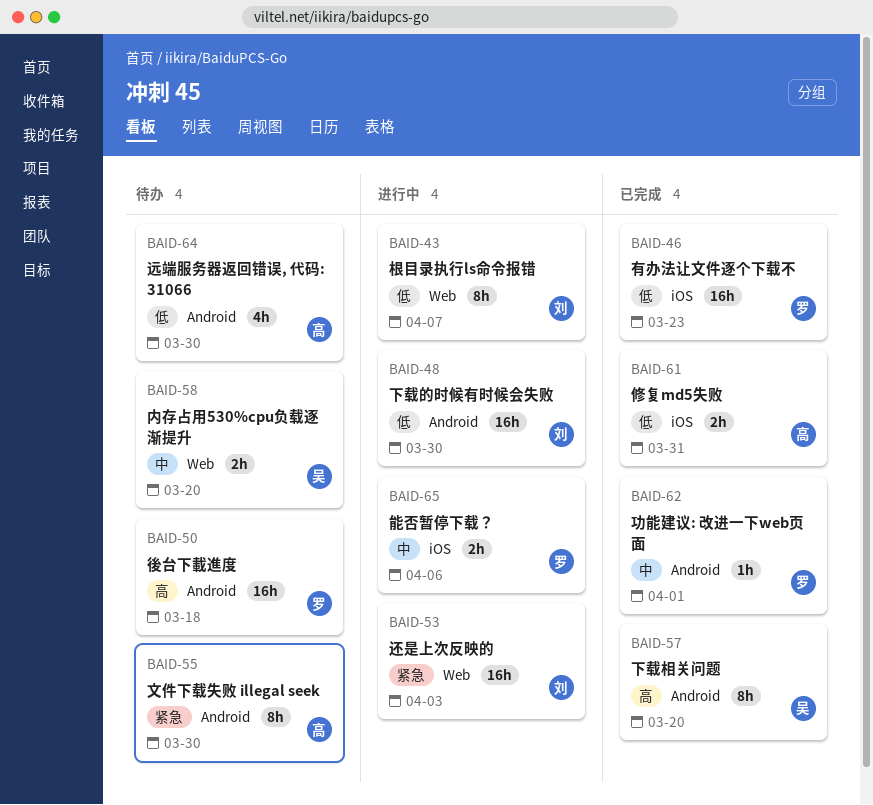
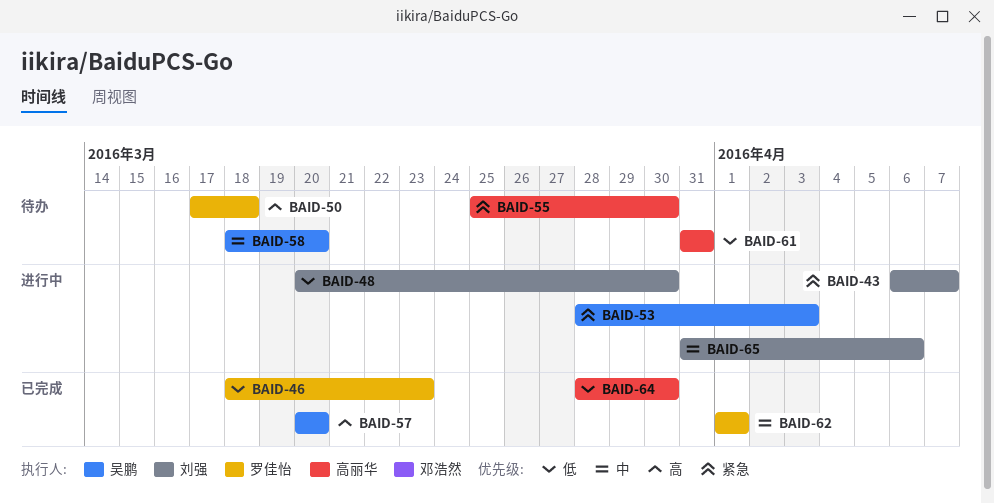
BAID-43, priority: 低 -> 紧急
BAID-53, owner: 刘强 -> 吴鹏
BAID-61, status: 已完成 -> 待办
BAID-64, status: 待办 -> 已完成
BAID-65, owner: 罗佳怡 -> 刘强

